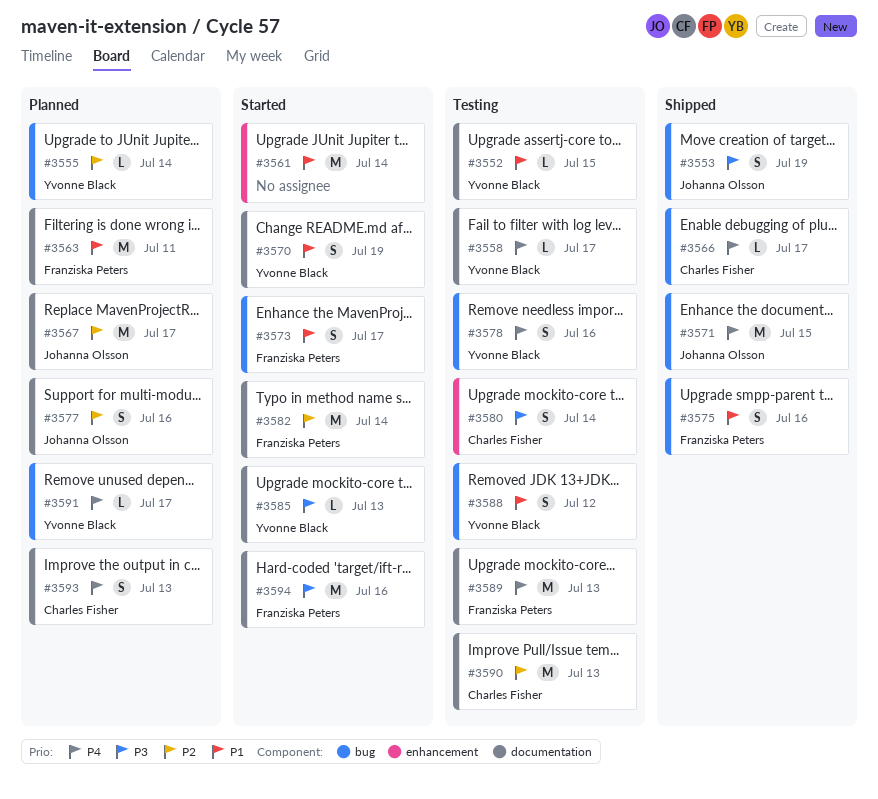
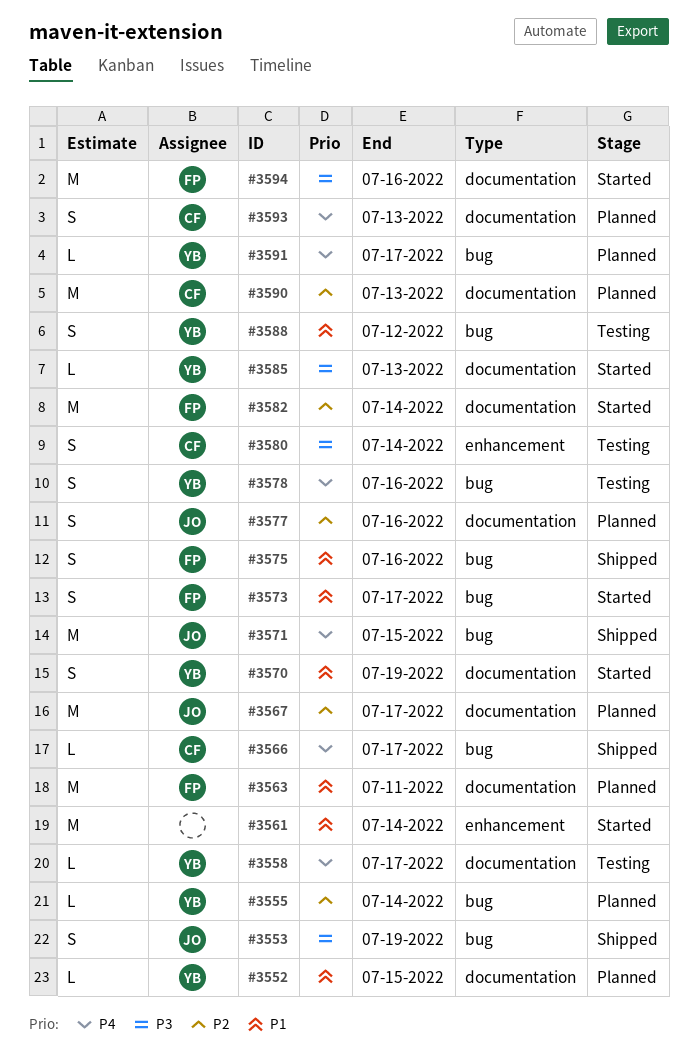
#3552, status: Testing -> Planned
#3589: present -> none
#3590, status: Testing -> Planned

